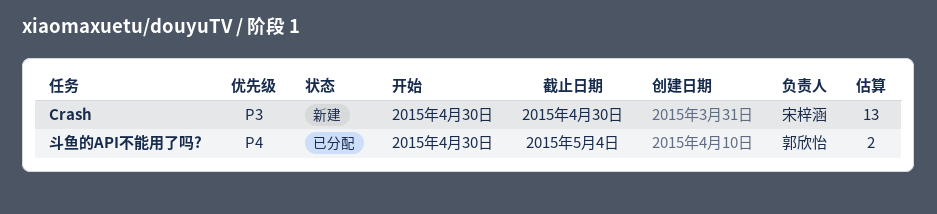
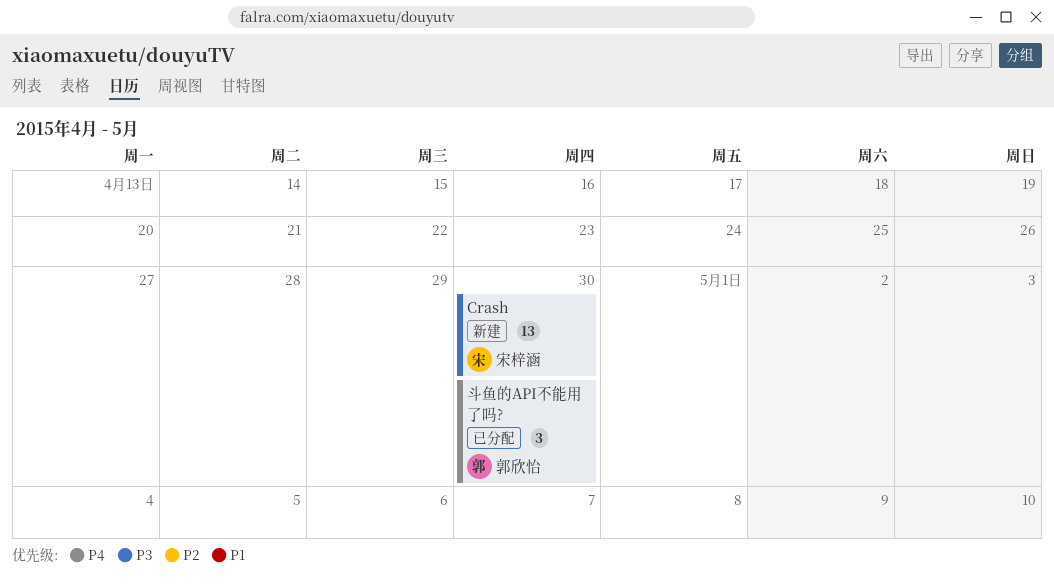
斗鱼的API不能用了吗?, estimate: 2 -> 3
斗鱼的API不能用了吗?, due: May 4 -> Apr 30

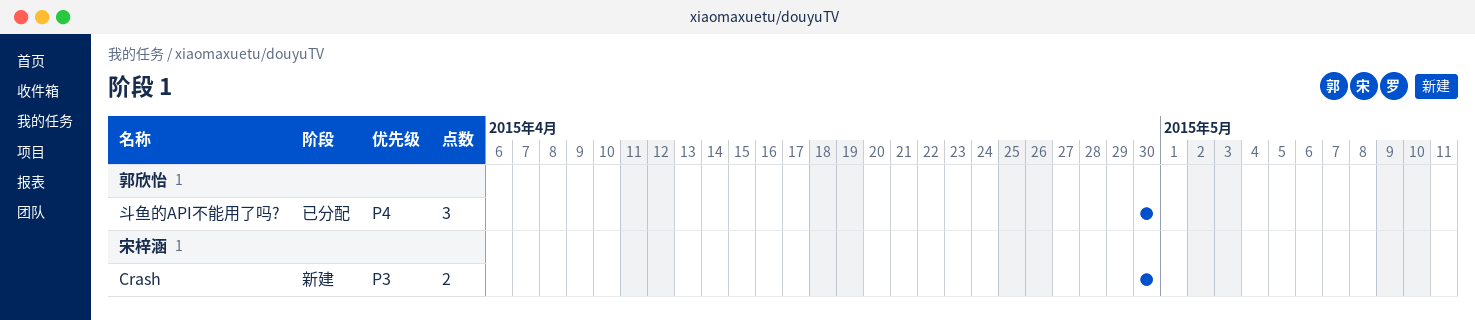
Crash, estimate: 13 -> 2

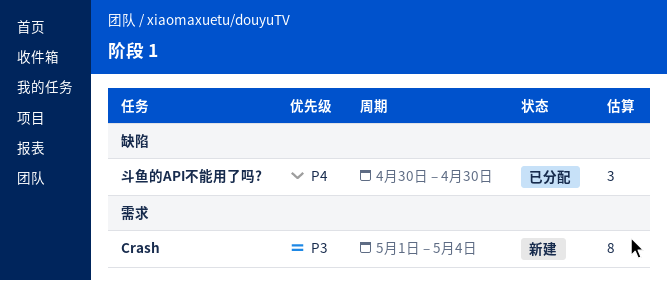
Crash, estimate: 2 -> 8
Crash, start: Apr 30 -> May 1
Crash, due: Apr 30 -> May 4

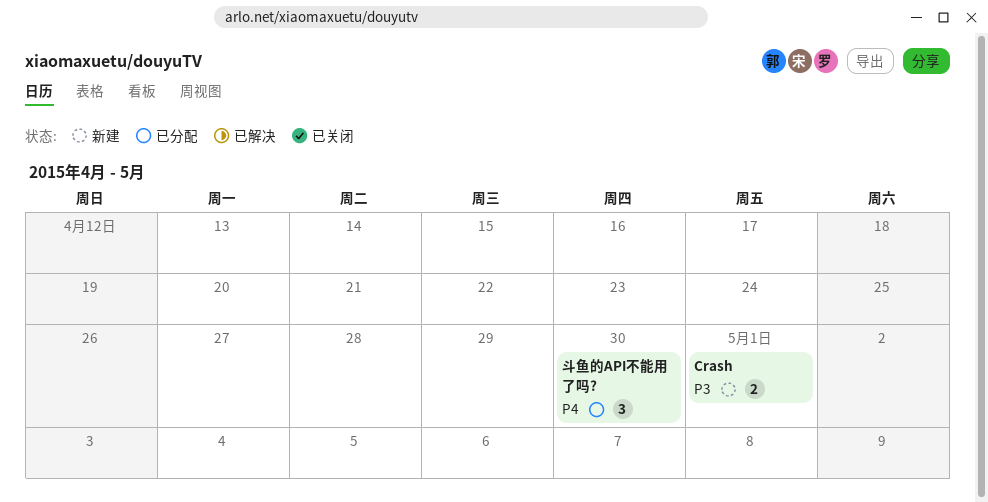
Crash, estimate: 8 -> 2
Crash, due: May 4 -> May 1

